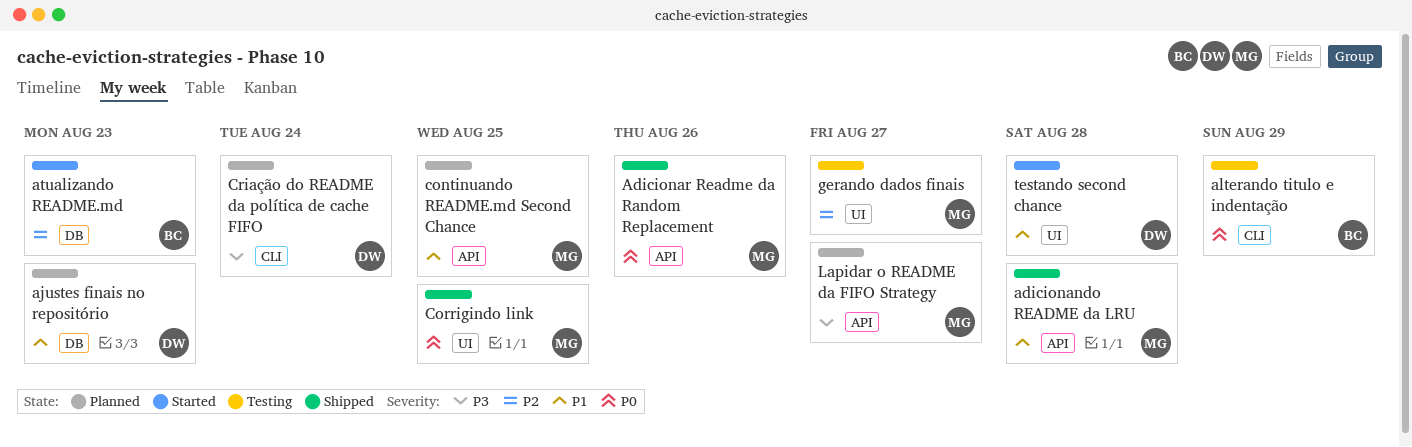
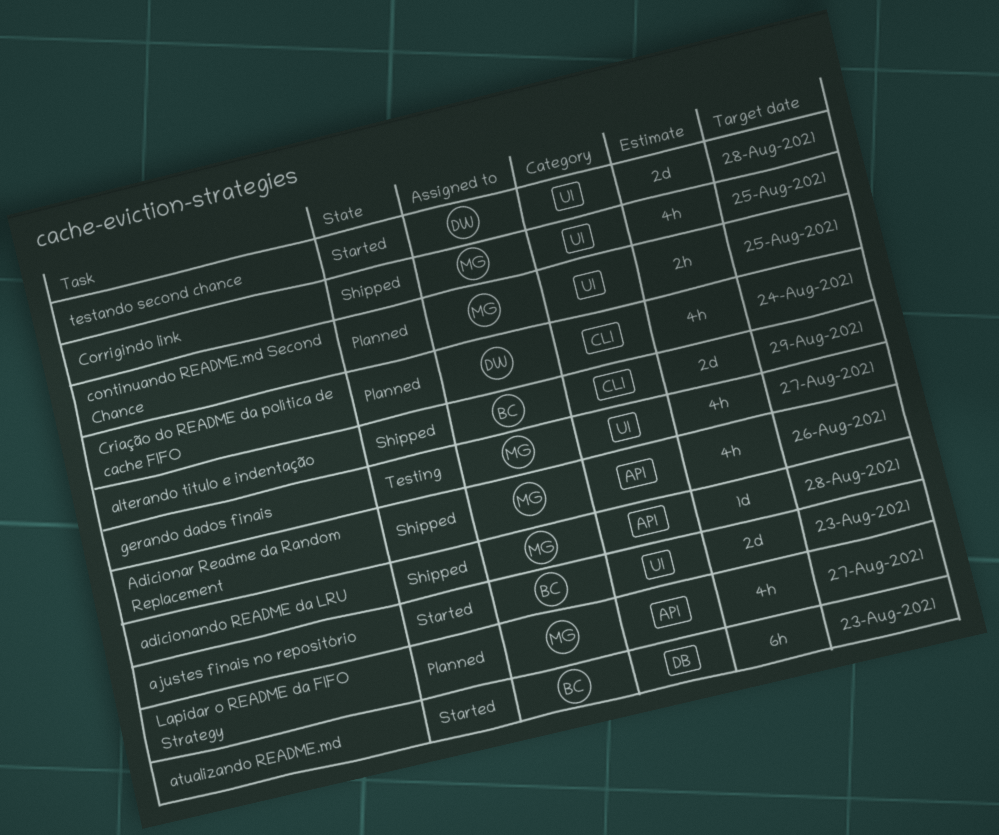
ajustes finais no repositório, status: Planned -> Started
ajustes finais no repositório, owner: DW -> BC
ajustes finais no repositório, label: DB -> UI
alterando titulo e indentação, status: Testing -> Shipped
continuando README.md Second Chance, label: API -> UI

